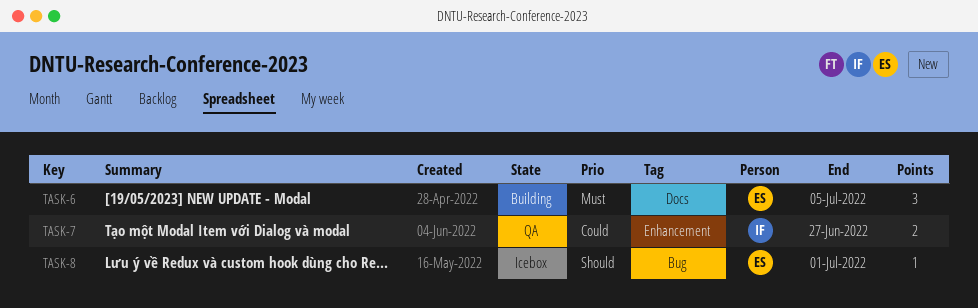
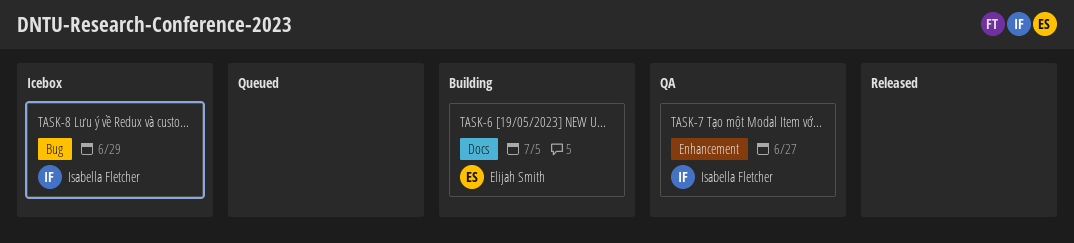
TASK-8, owner: Elijah Smith -> Isabella Fletcher
TASK-8, due: Jul 1 -> Jun 29

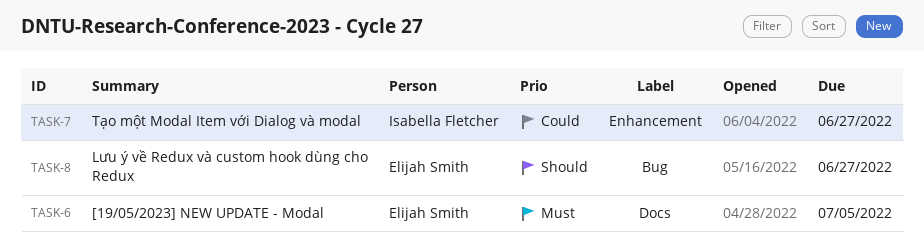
TASK-8, owner: Isabella Fletcher -> Elijah Smith
TASK-8, due: Jun 29 -> Jun 27

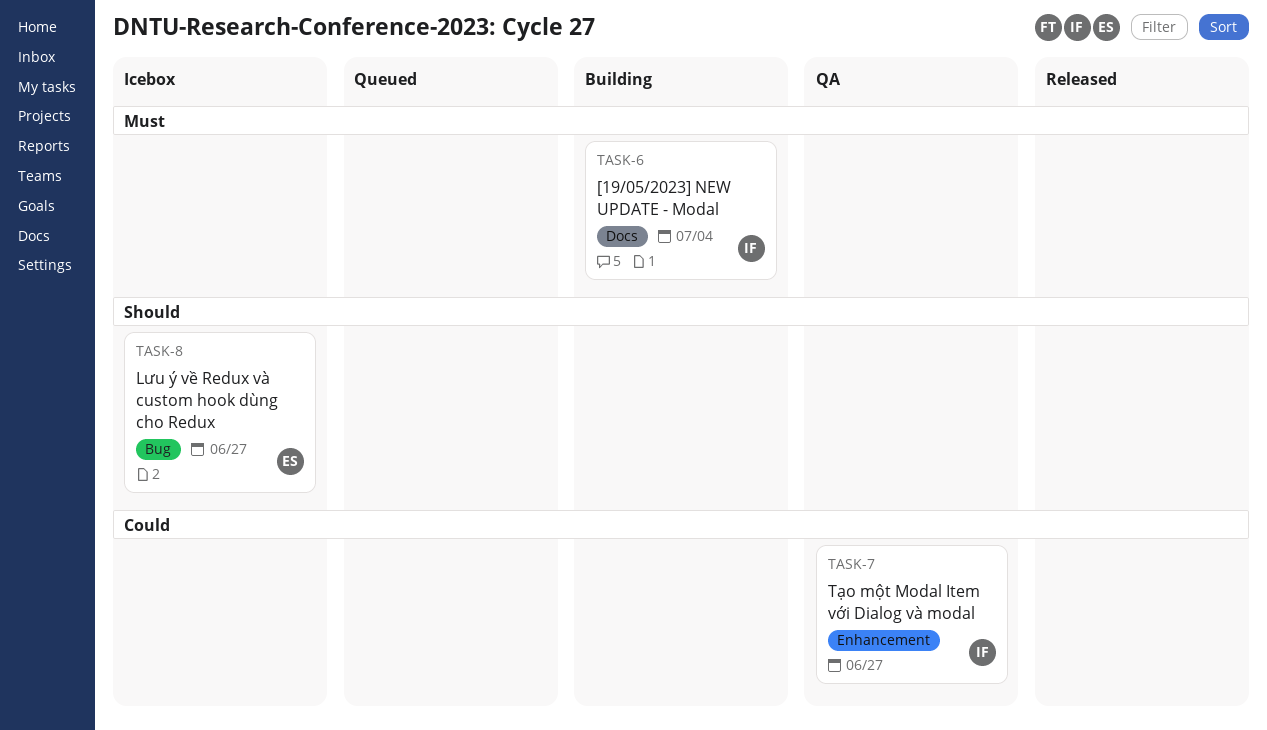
TASK-6, owner: Elijah Smith -> Isabella Fletcher
TASK-6, due: Jul 5 -> Jul 4

